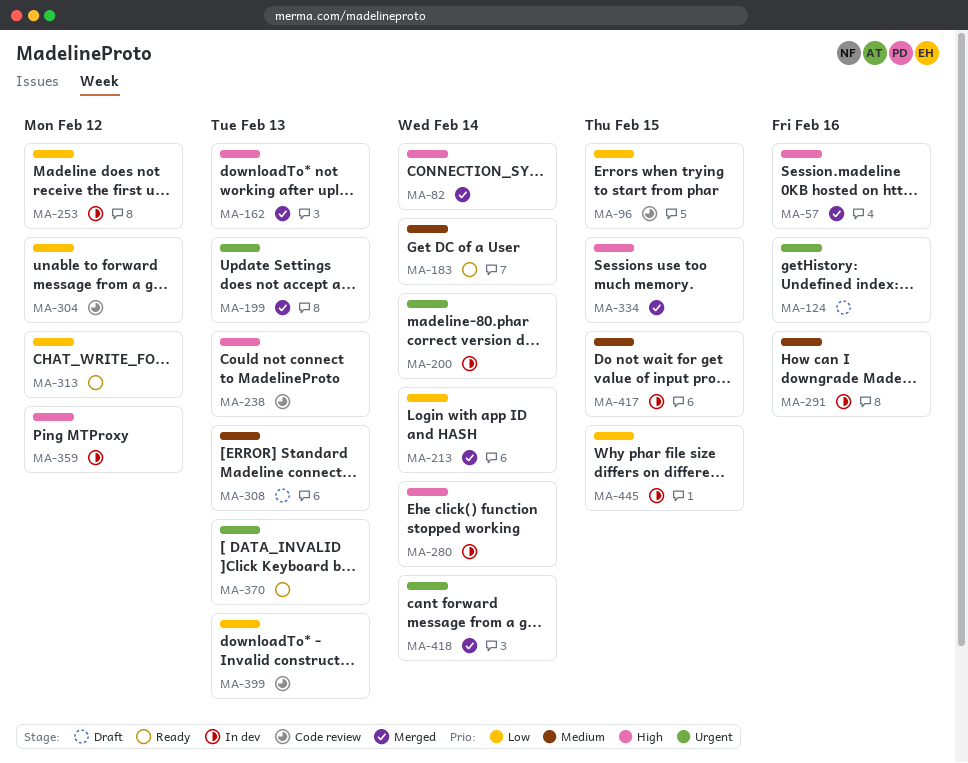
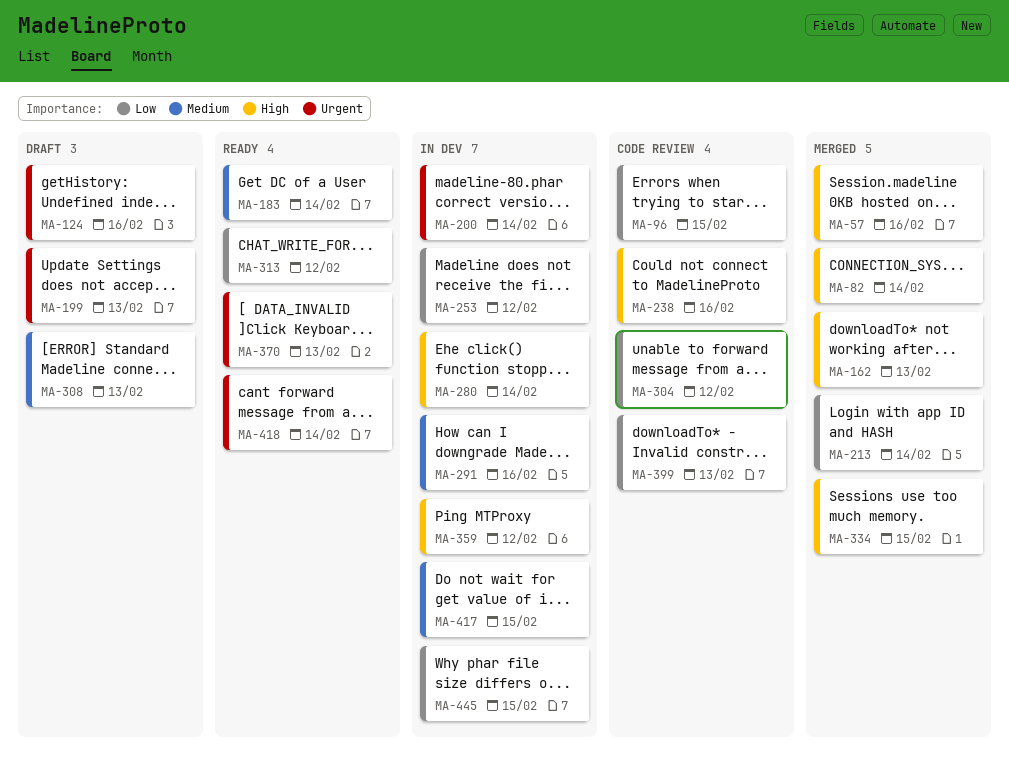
MA-199, status: Merged -> Draft
MA-238, due: Feb 13 -> Feb 16
MA-418, status: Merged -> Ready

